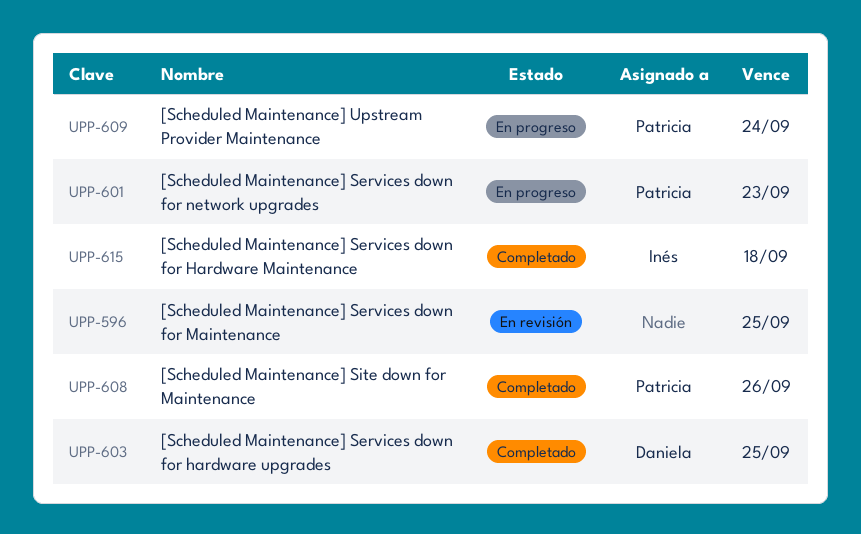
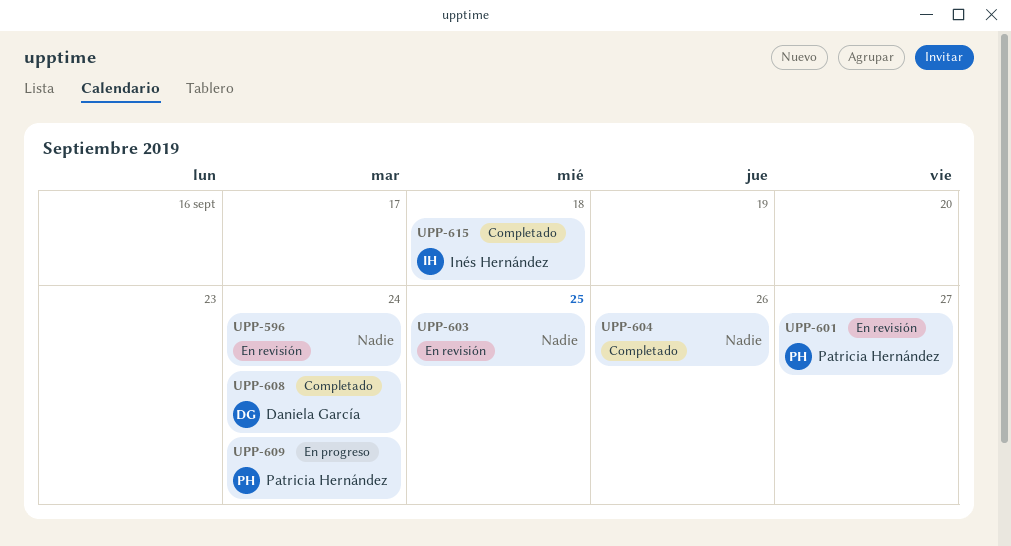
UPP-596, due: Sep 25 -> Sep 24
UPP-601, status: En progreso -> En revisión
UPP-601, due: Sep 23 -> Sep 27
UPP-603, status: Completado -> En revisión
UPP-603, owner: Daniela García -> none
UPP-604: none -> present
UPP-608, owner: Patricia Hernández -> Daniela García
UPP-608, due: Sep 26 -> Sep 24

